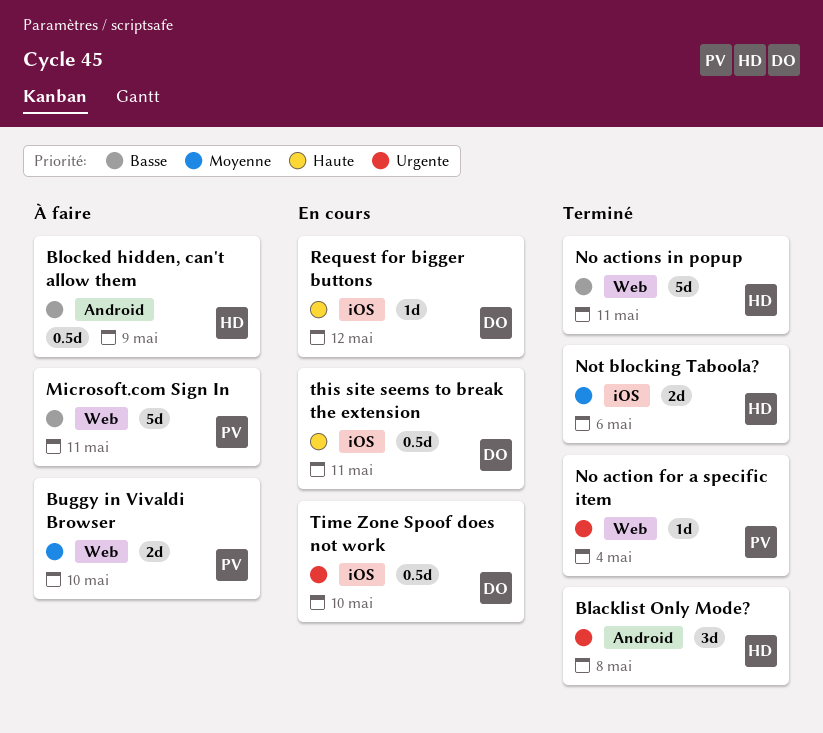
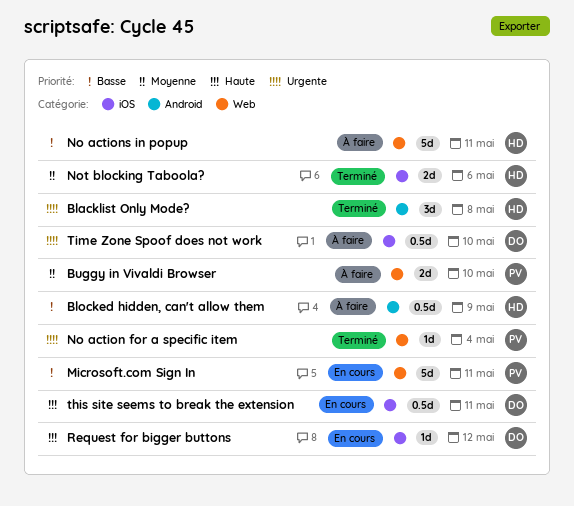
Microsoft.com Sign In, status: À faire -> En cours
No actions in popup, status: Terminé -> À faire
Time Zone Spoof does not work, status: En cours -> À faire

